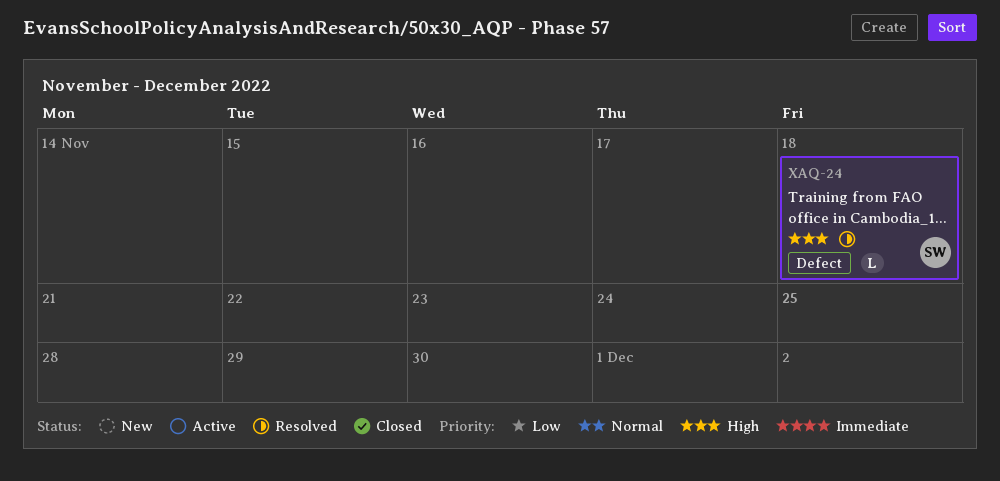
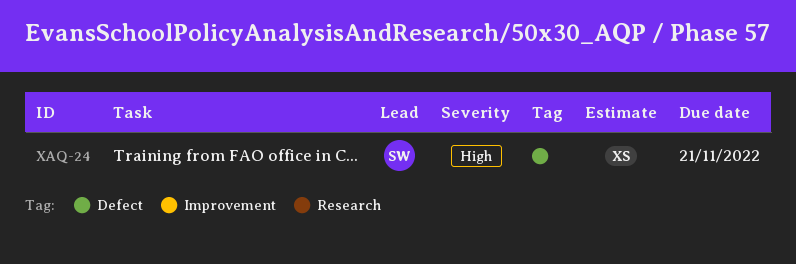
XAQ-24, estimate: L -> XS
XAQ-24, due: Nov 18 -> Nov 21

